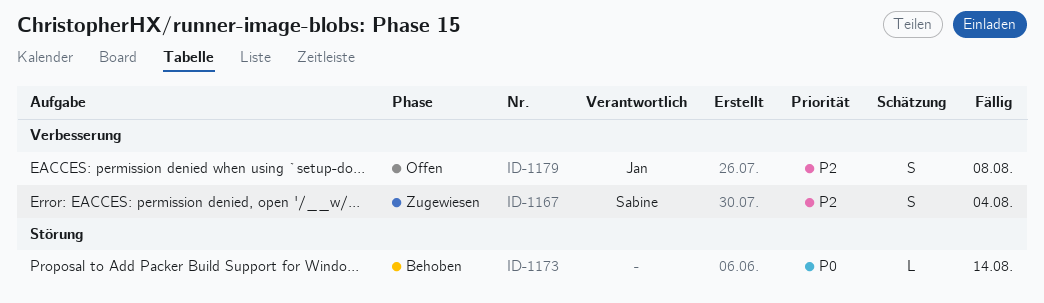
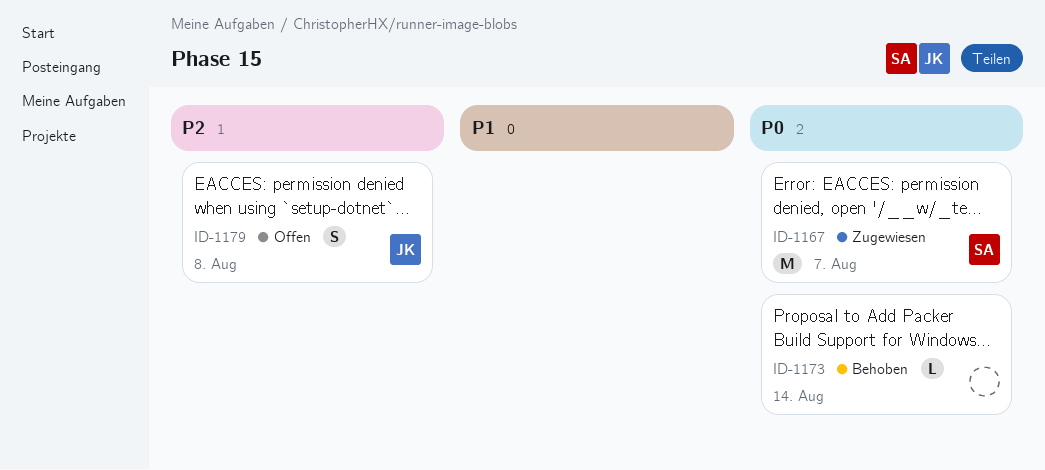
ID-1167, priority: P2 -> P0
ID-1167, estimate: S -> M
ID-1167, due: Aug 4 -> Aug 7

